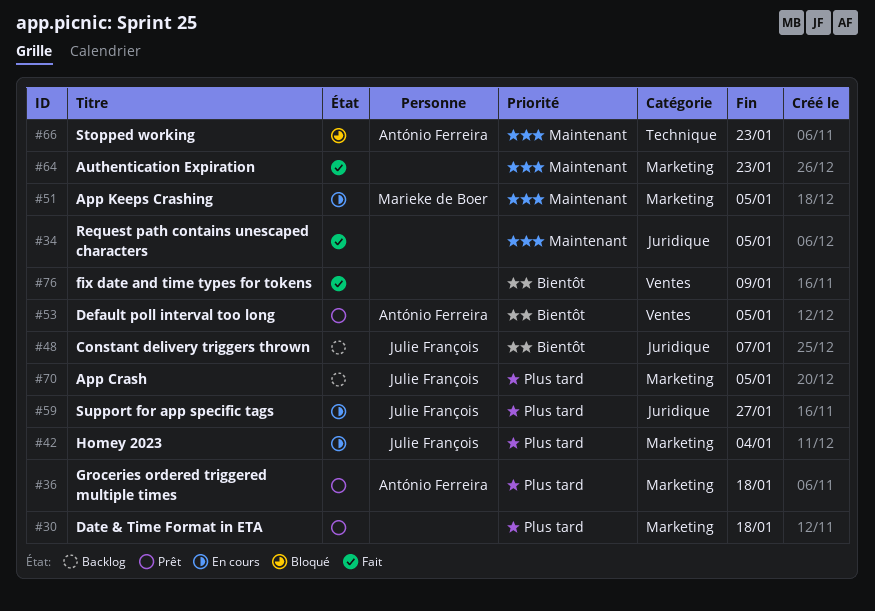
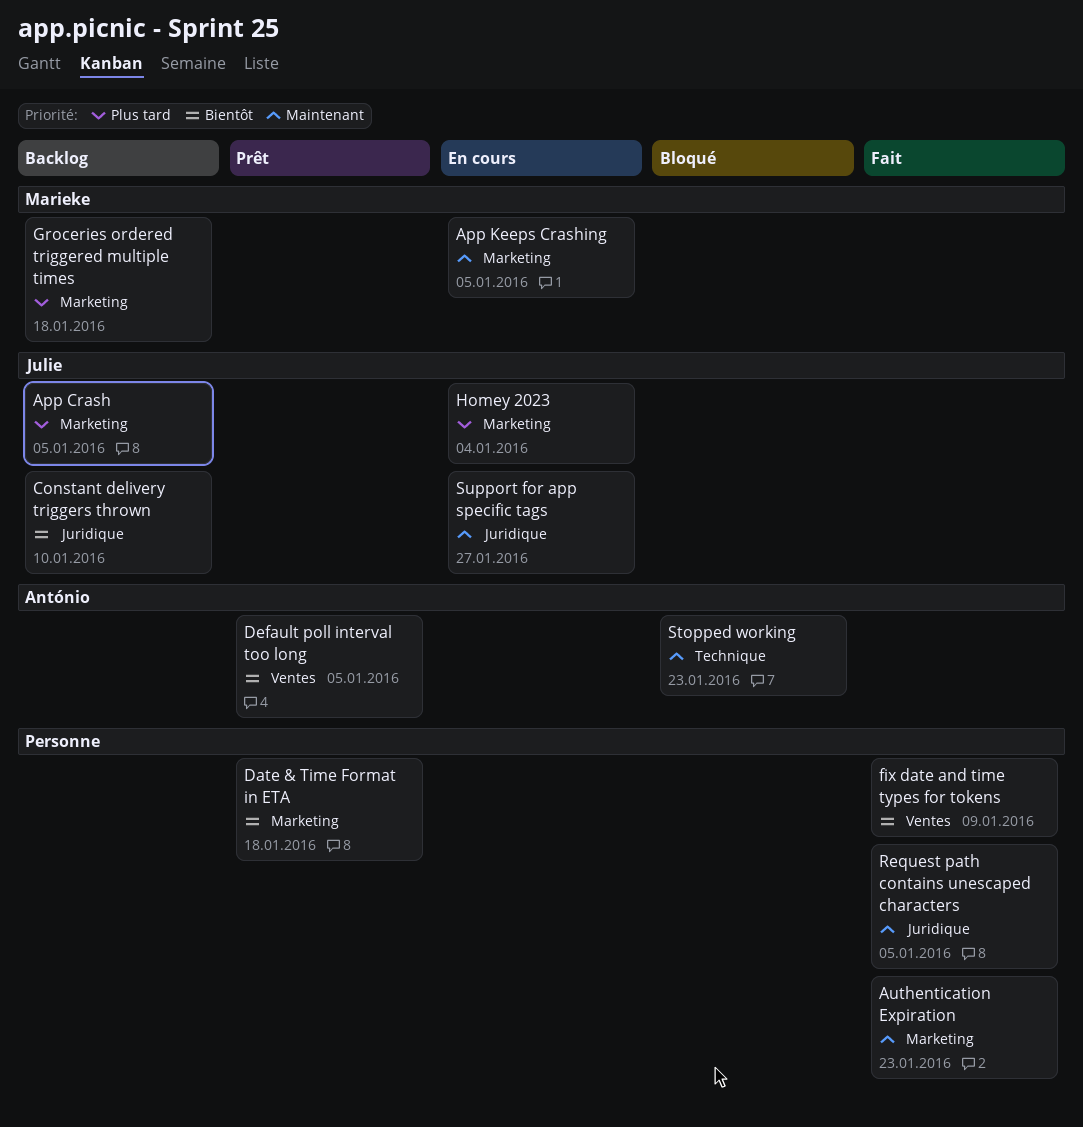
Constant delivery triggers thrown, due: Jan 7 -> Jan 10
Date & Time Format in ETA, priority: Plus tard -> Bientôt
Groceries ordered triggered multiple times, status: Prêt -> Backlog
Groceries ordered triggered multiple times, owner: António Ferreira -> Marieke de Boer
Support for app specific tags, priority: Plus tard -> Maintenant

